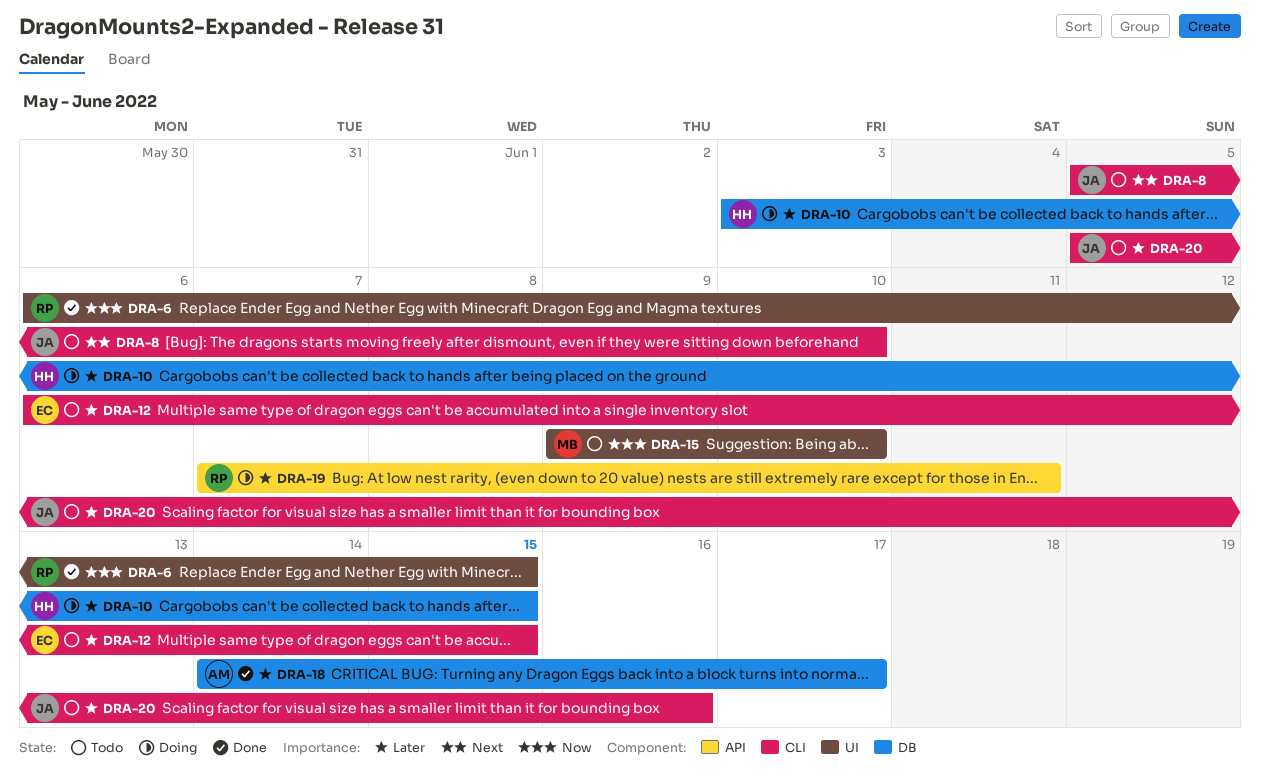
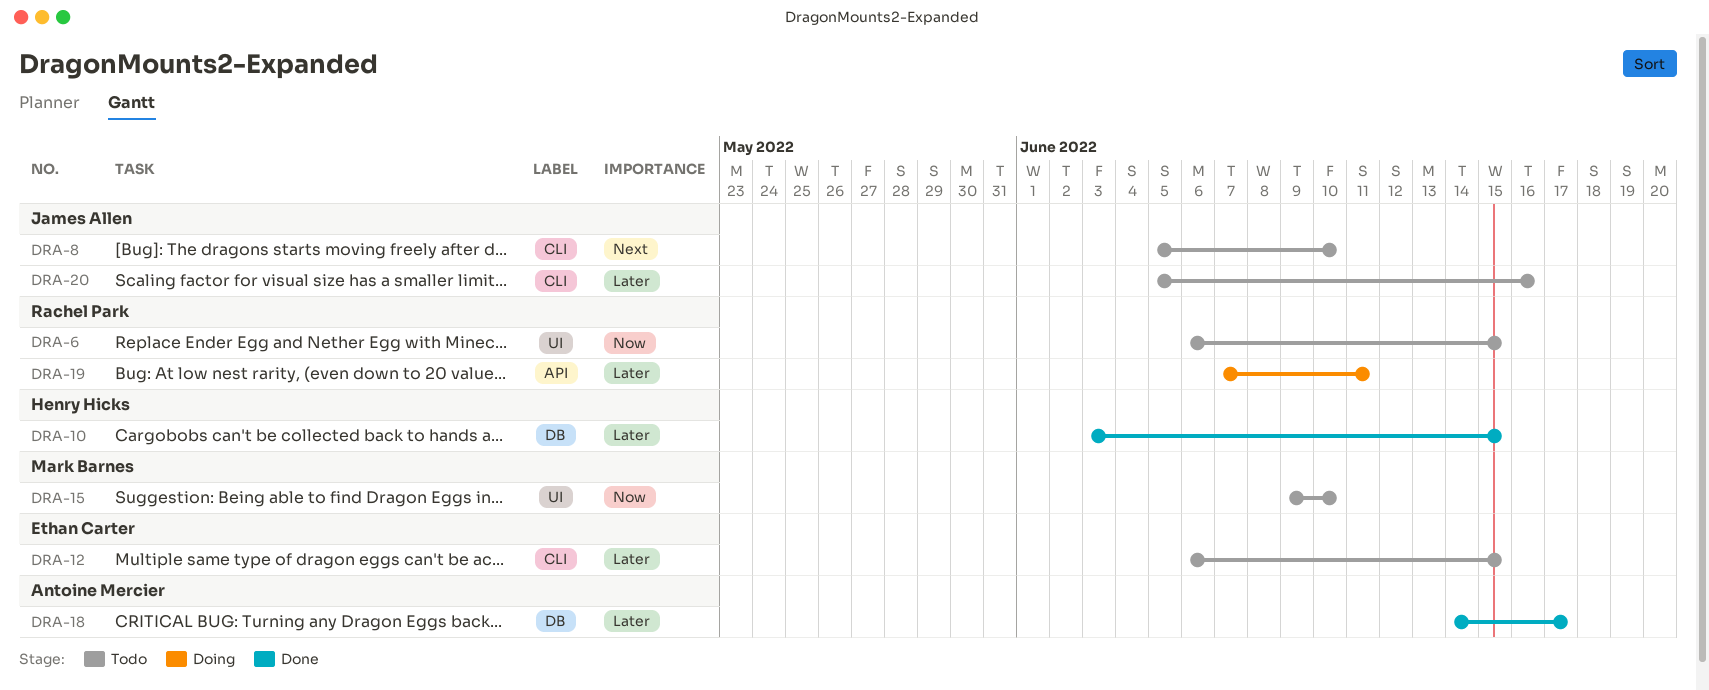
DRA-6, status: Done -> Todo
DRA-10, status: Doing -> Done

